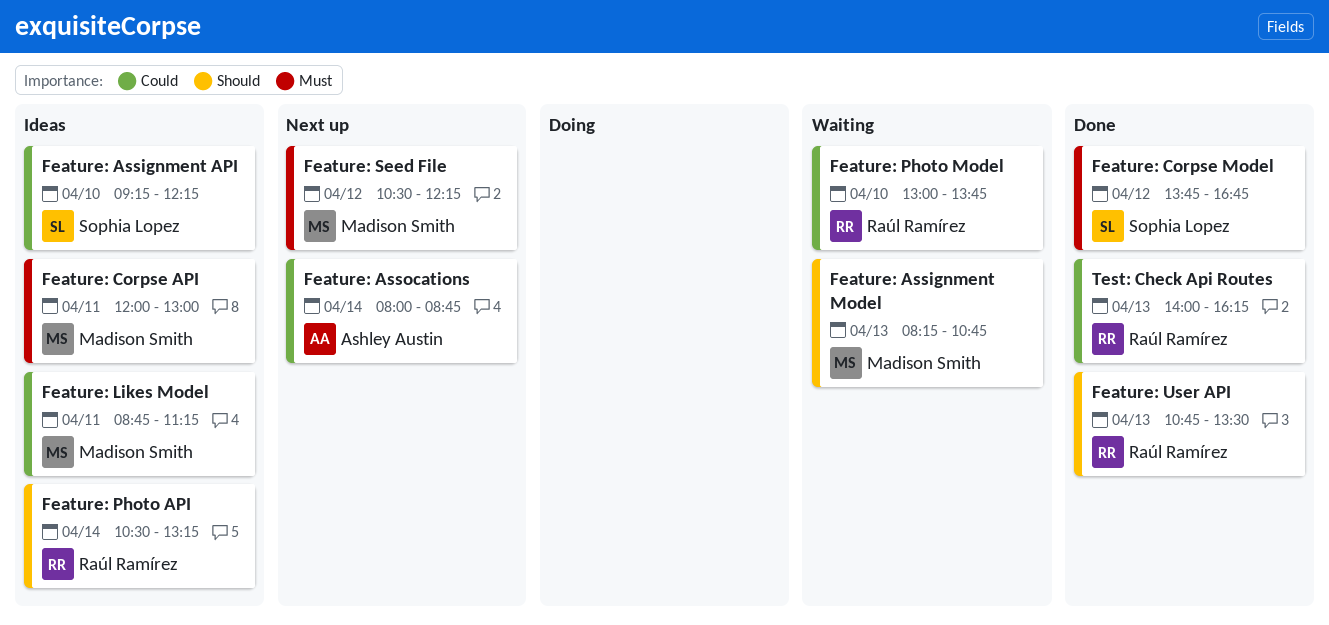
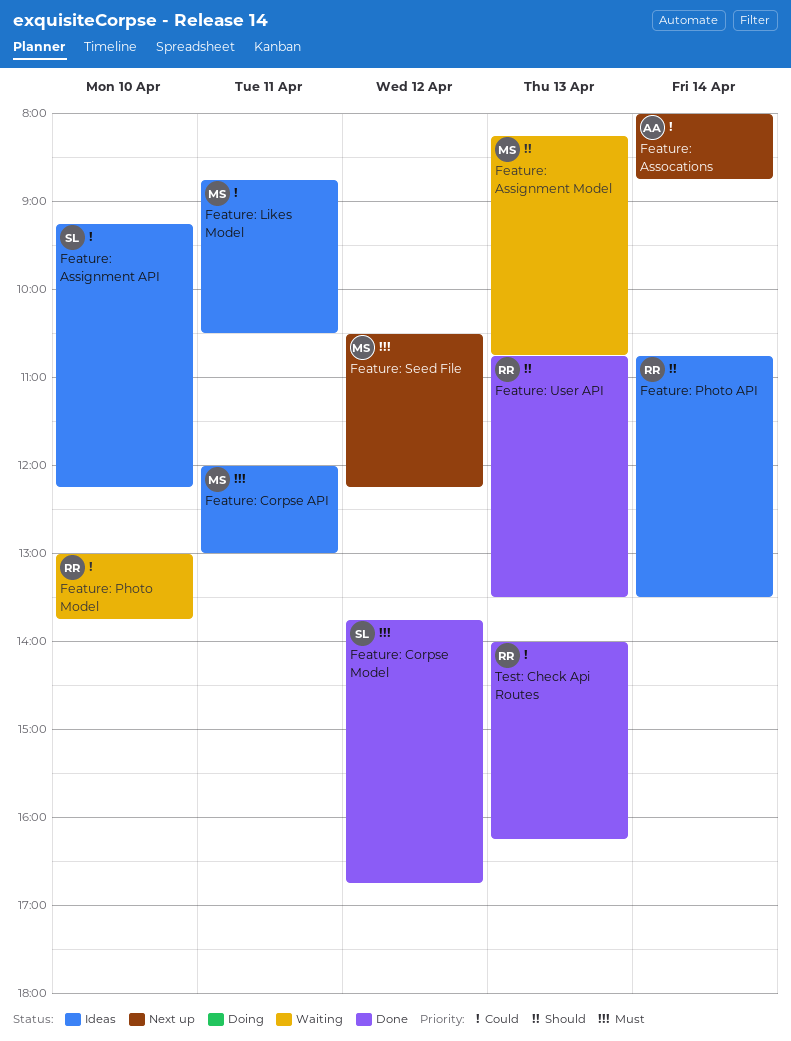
Feature: Likes Model, ends: 11:15 -> 10:30
Feature: Photo API, begins: 10:30 -> 10:45
Feature: Photo API, ends: 13:15 -> 13:30

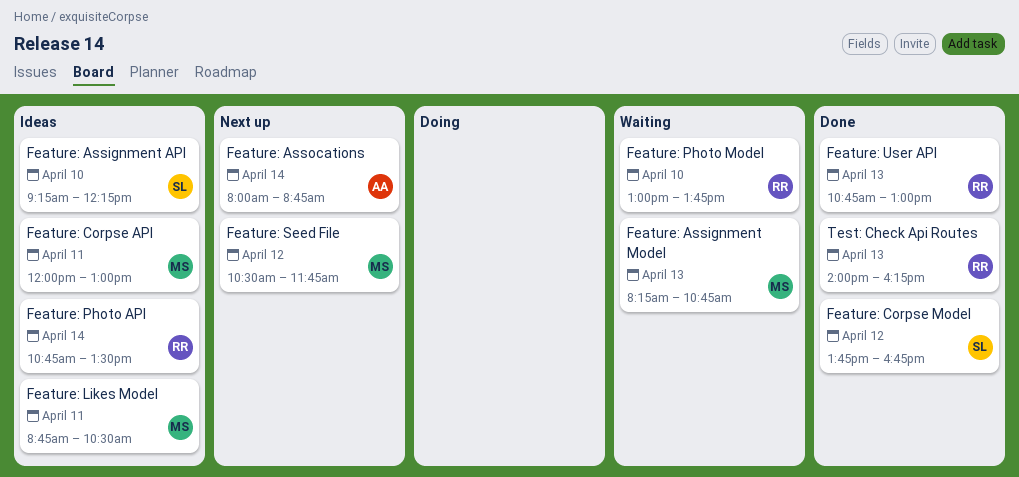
Feature: Seed File, ends: 12:15 -> 11:45
Feature: User API, ends: 13:30 -> 13:00

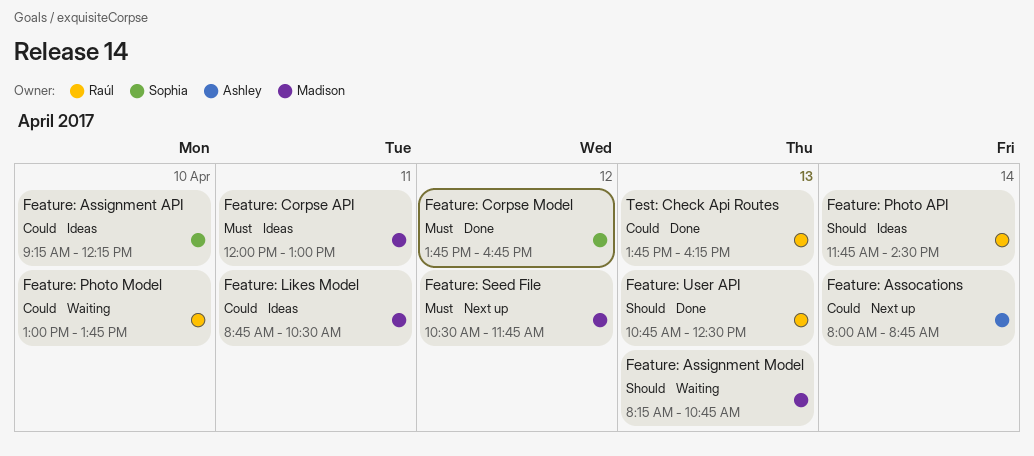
Feature: Photo API, begins: 10:45 -> 11:45
Feature: Photo API, ends: 13:30 -> 14:30
Feature: User API, ends: 13:00 -> 12:30
Test: Check Api Routes, begins: 14:00 -> 13:45

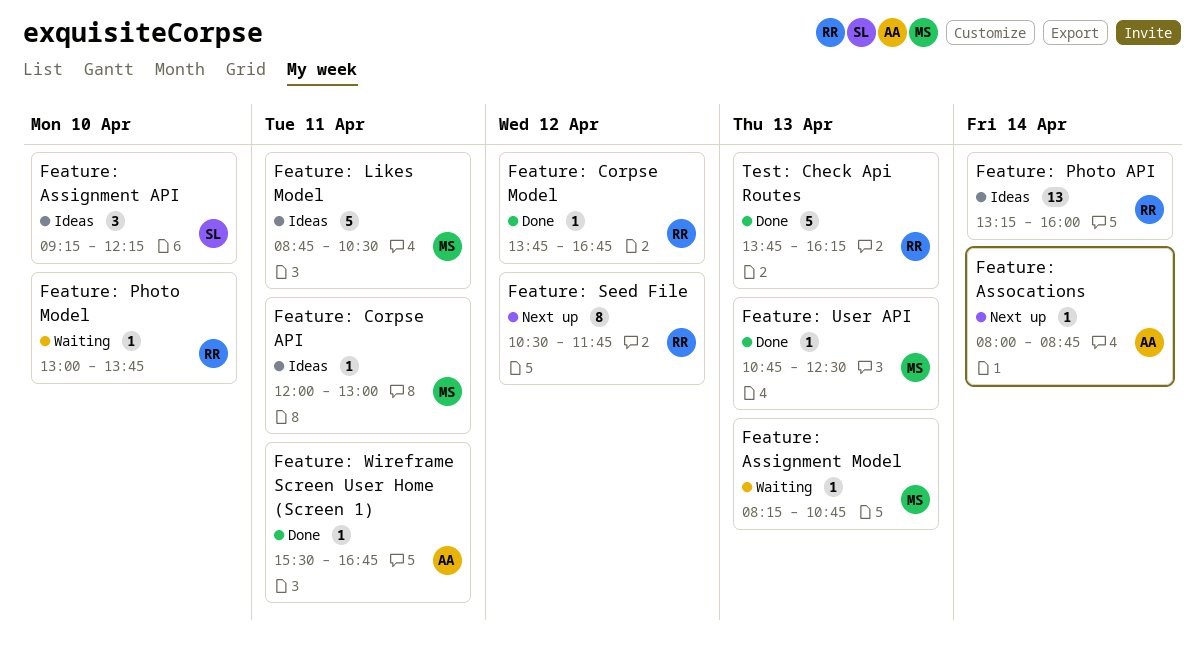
Feature: Corpse Model, owner: Sophia -> Raúl
Feature: Photo API, begins: 11:45 -> 13:15
Feature: Photo API, ends: 14:30 -> 16:00
Feature: Seed File, owner: Madison -> Raúl
Feature: User API, owner: Raúl -> Madison
Feature: Wireframe Screen User Home (Screen 1): none -> present

